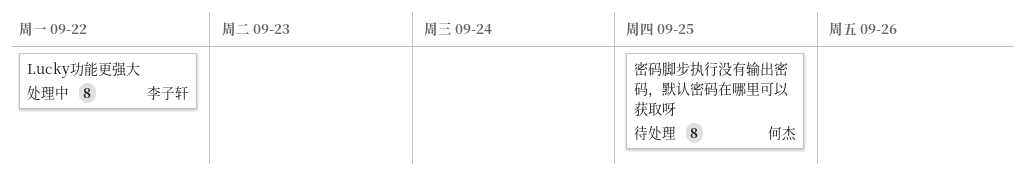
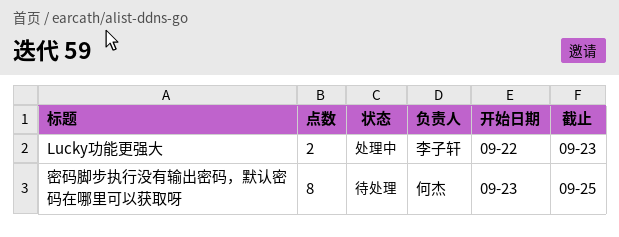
Lucky功能更强大, estimate: 8 -> 2
Lucky功能更强大, due: Sep 22 -> Sep 23

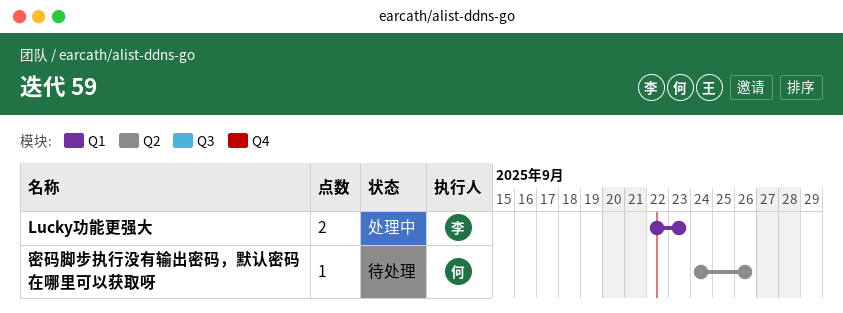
密码脚步执行没有输出密码，默认密码在哪里可以获取呀, estimate: 8 -> 1
密码脚步执行没有输出密码，默认密码在哪里可以获取呀, start: Sep 23 -> Sep 24
密码脚步执行没有输出密码，默认密码在哪里可以获取呀, due: Sep 25 -> Sep 26

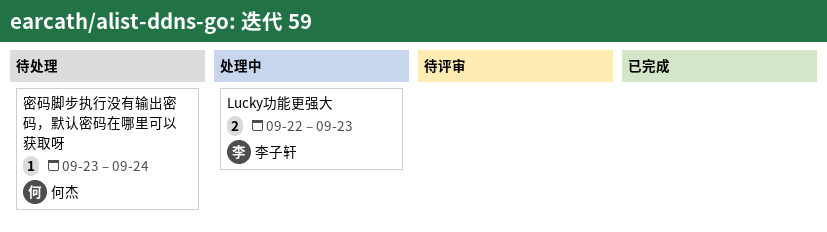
密码脚步执行没有输出密码，默认密码在哪里可以获取呀, start: Sep 24 -> Sep 23
密码脚步执行没有输出密码，默认密码在哪里可以获取呀, due: Sep 26 -> Sep 24

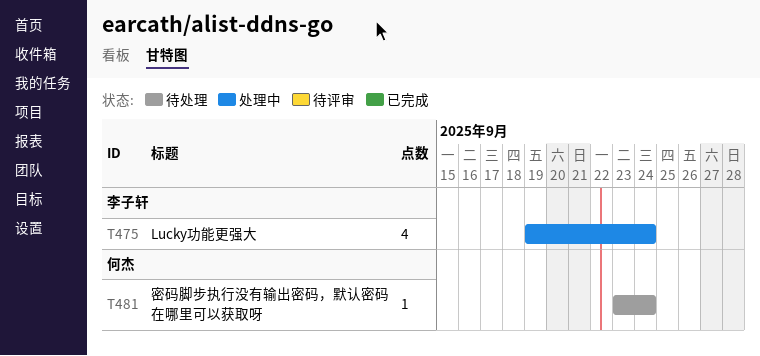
Lucky功能更强大, estimate: 2 -> 4
Lucky功能更强大, start: Sep 22 -> Sep 19
Lucky功能更强大, due: Sep 23 -> Sep 24

